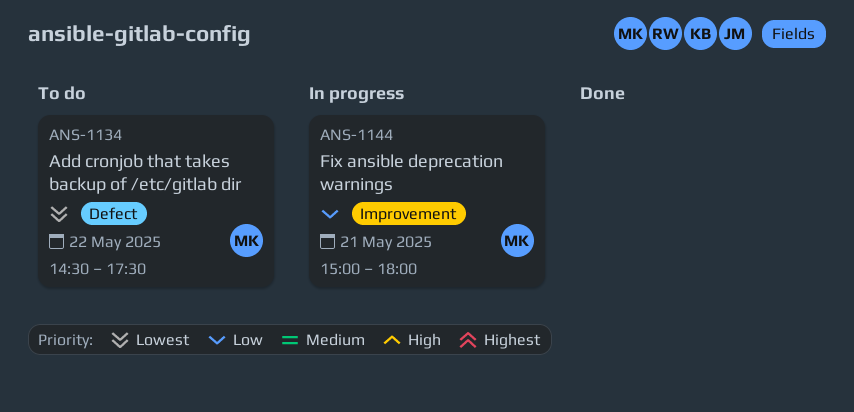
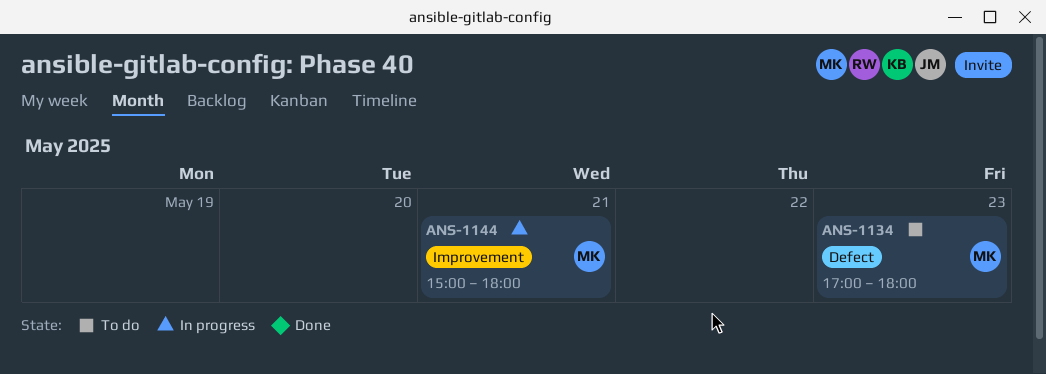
ANS-1134, day: May 22 -> May 23
ANS-1134, begins: 14:30 -> 17:00
ANS-1134, ends: 17:30 -> 18:00

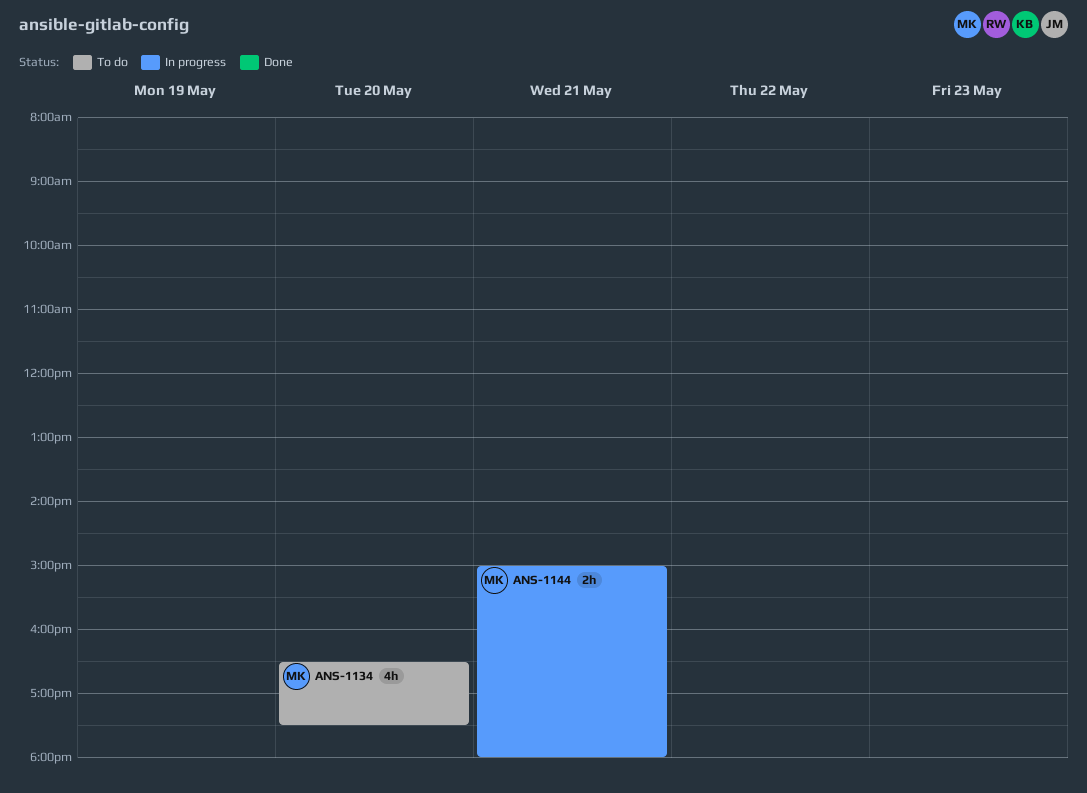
ANS-1134, day: May 23 -> May 20
ANS-1134, begins: 17:00 -> 16:30
ANS-1134, ends: 18:00 -> 17:30

